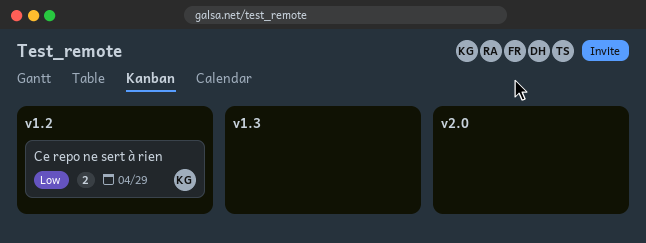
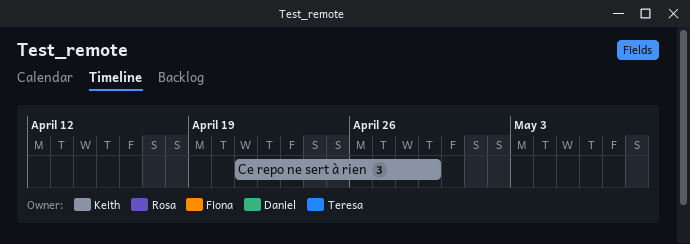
Ce repo ne sert à rien, estimate: 2 -> 3

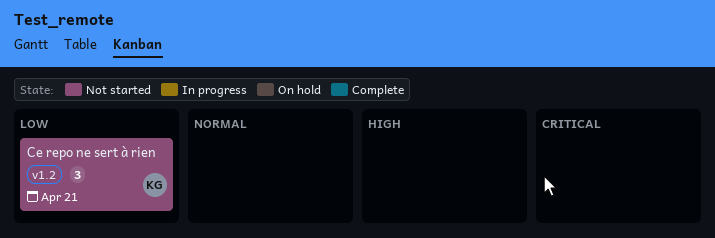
Ce repo ne sert à rien, due: Apr 29 -> Apr 21

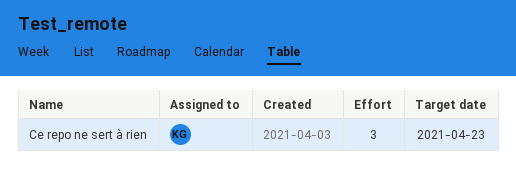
Ce repo ne sert à rien, due: Apr 21 -> Apr 23

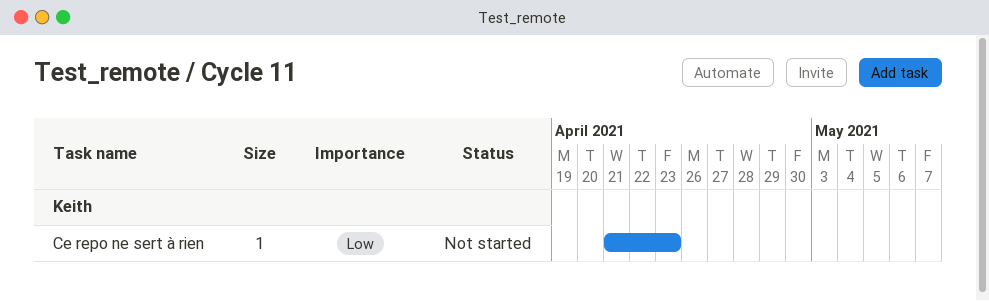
Ce repo ne sert à rien, estimate: 3 -> 1

